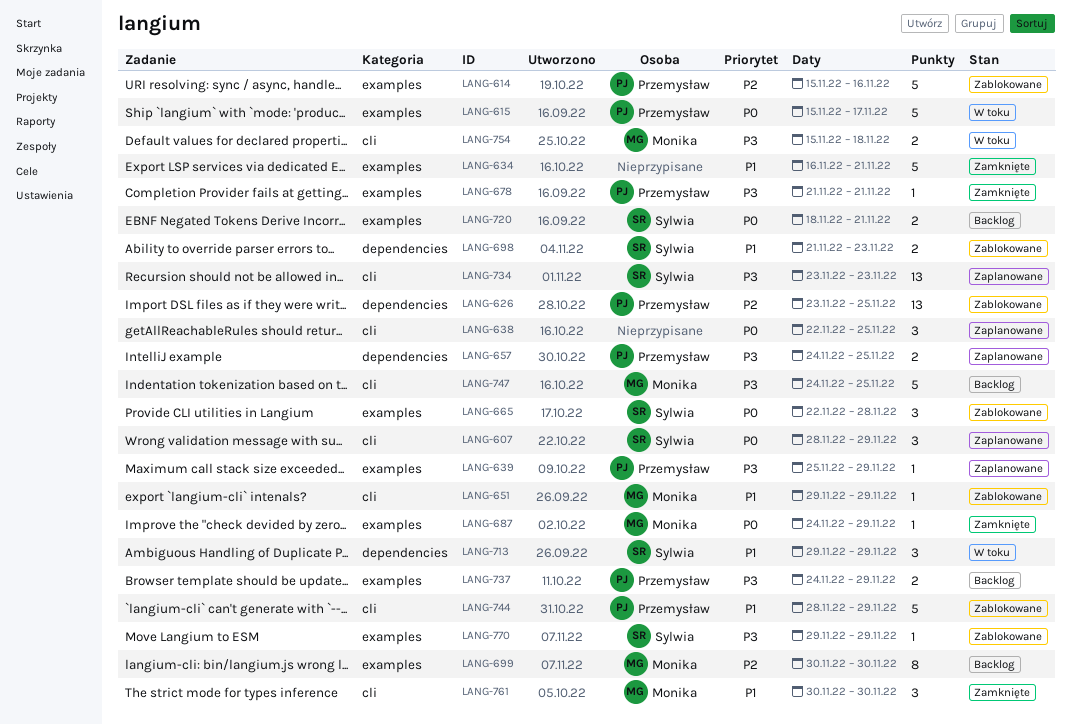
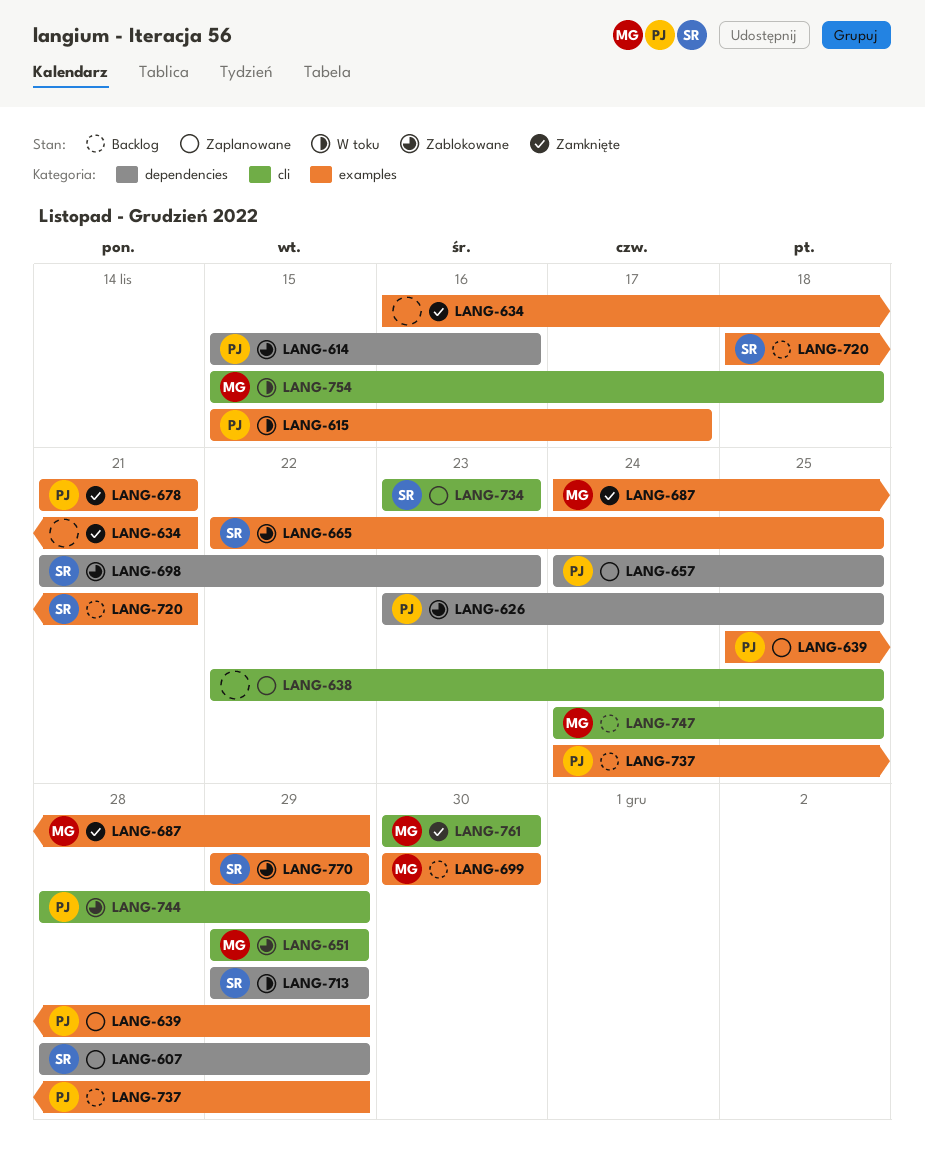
LANG-607, label: cli -> dependencies
LANG-614, label: examples -> dependencies
LANG-665, due: Nov 28 -> Nov 25

